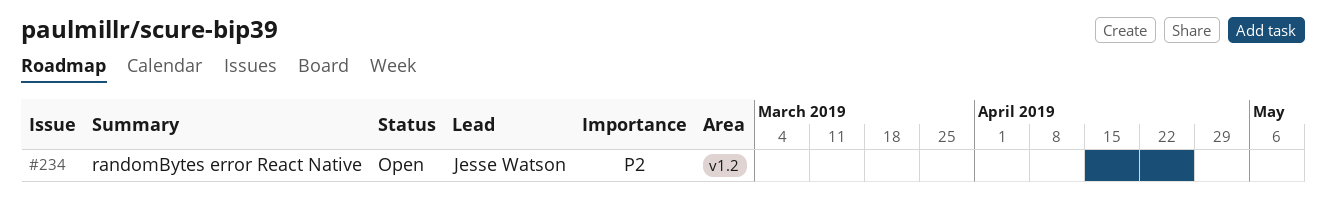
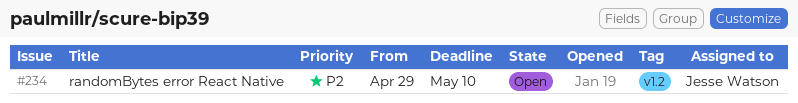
#234, start: Apr 15 -> Apr 29
#234, due: Apr 26 -> May 10

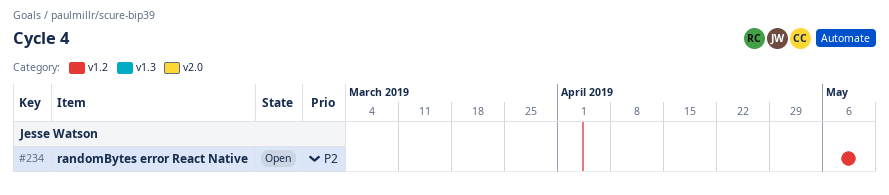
#234, start: Apr 29 -> May 6

